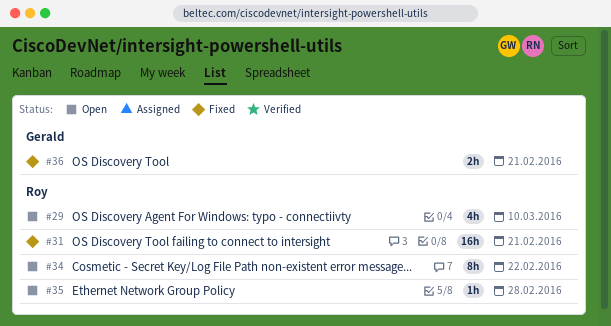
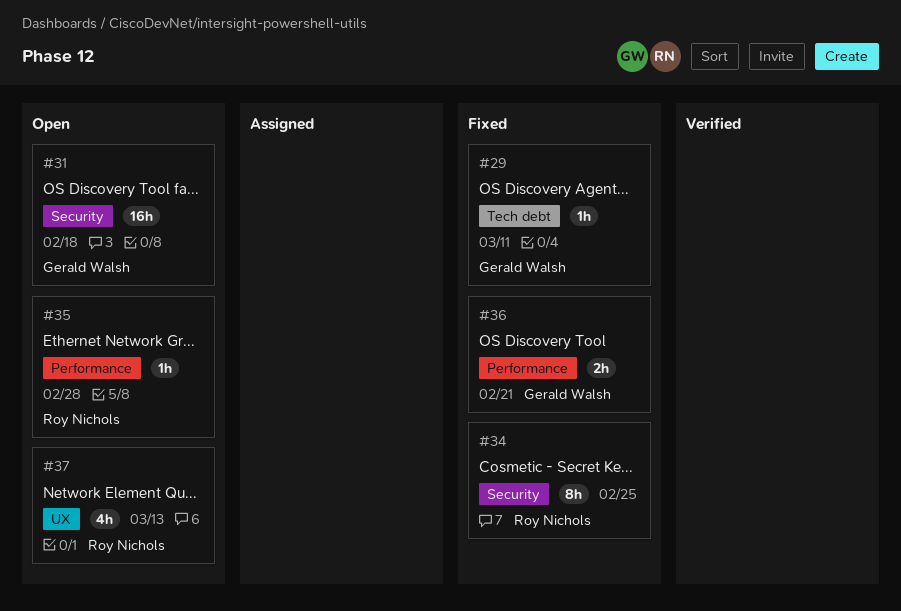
#29, status: Open -> Fixed
#29, owner: Roy Nichols -> Gerald Walsh
#29, estimate: 4h -> 1h
#29, due: Mar 10 -> Mar 11
#31, status: Fixed -> Open
#31, owner: Roy Nichols -> Gerald Walsh
#31, due: Feb 21 -> Feb 18
#34, status: Open -> Fixed
#34, due: Feb 22 -> Feb 25
#37: none -> present

